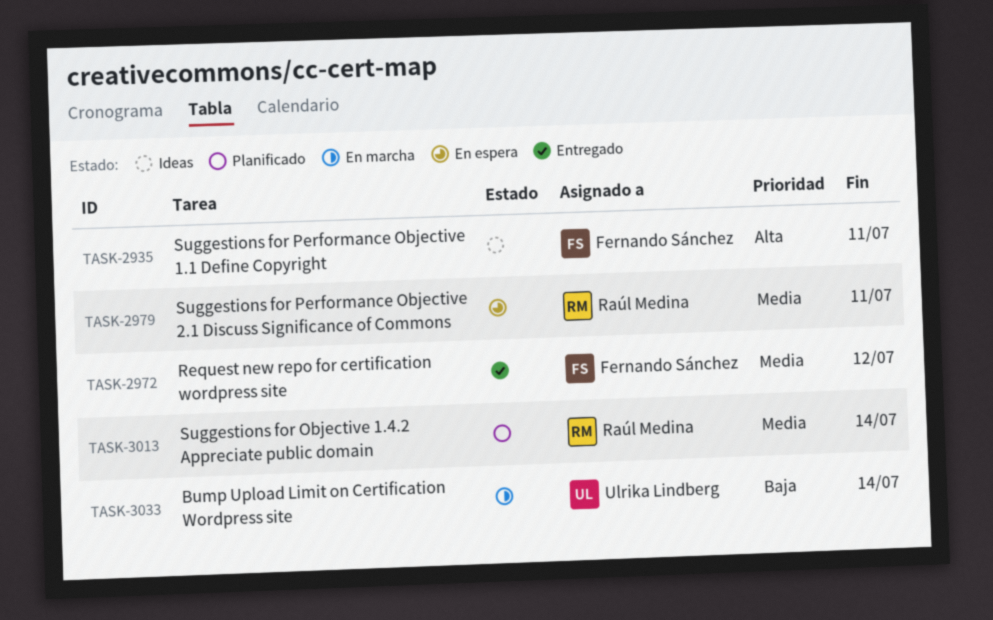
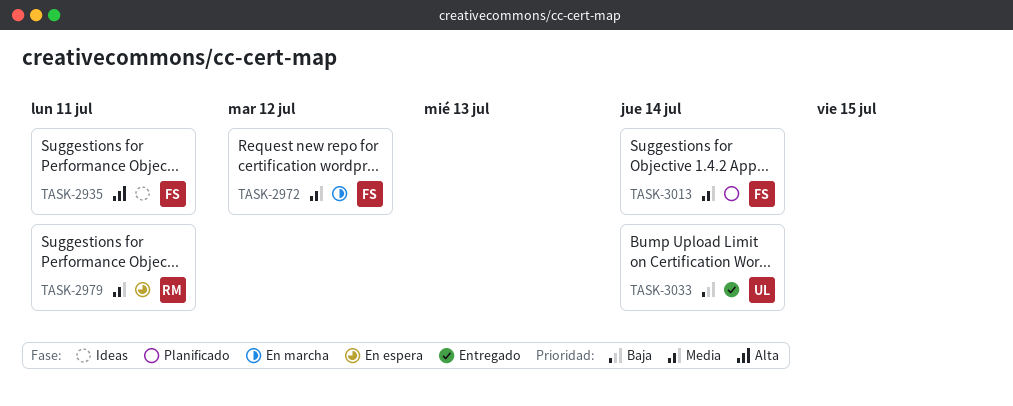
TASK-2972, status: Entregado -> En marcha
TASK-3013, owner: Raúl Medina -> Fernando Sánchez
TASK-3033, status: En marcha -> Entregado

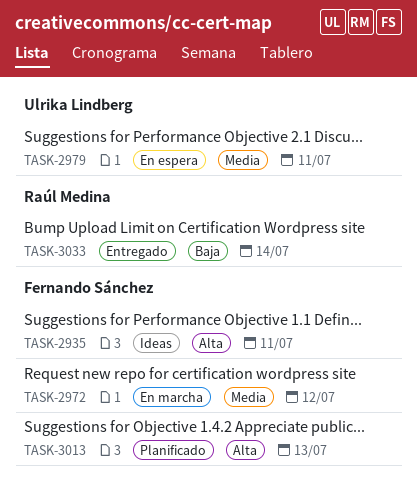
TASK-2979, owner: Raúl Medina -> Ulrika Lindberg
TASK-3013, priority: Media -> Alta
TASK-3013, due: Jul 14 -> Jul 13
TASK-3033, owner: Ulrika Lindberg -> Raúl Medina

